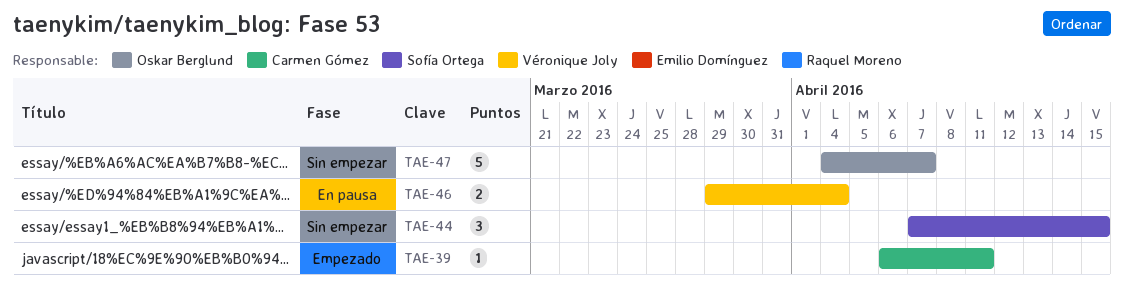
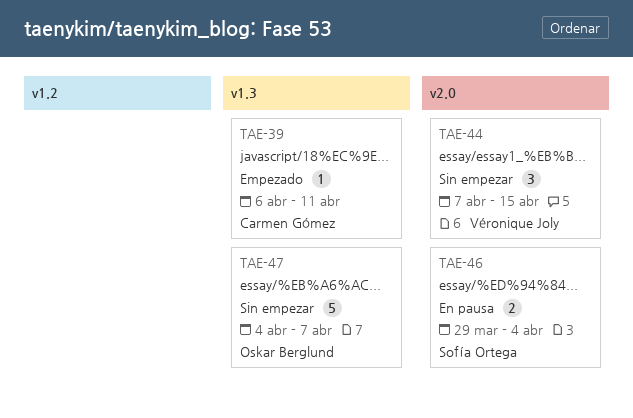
TAE-44, owner: Sofía Ortega -> Véronique Joly
TAE-46, owner: Véronique Joly -> Sofía Ortega

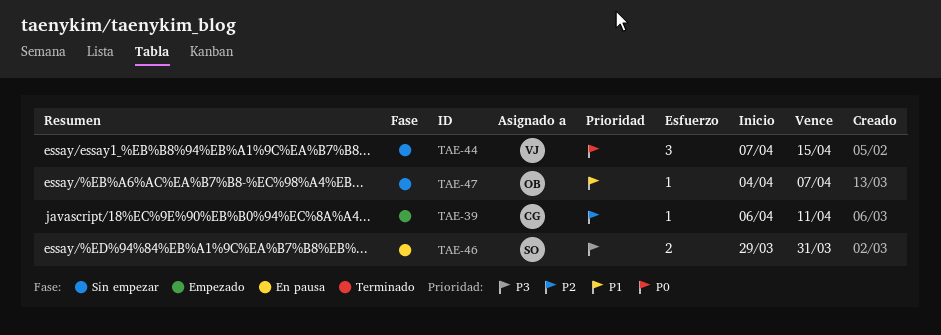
TAE-46, due: Apr 4 -> Mar 31
TAE-47, estimate: 5 -> 1

